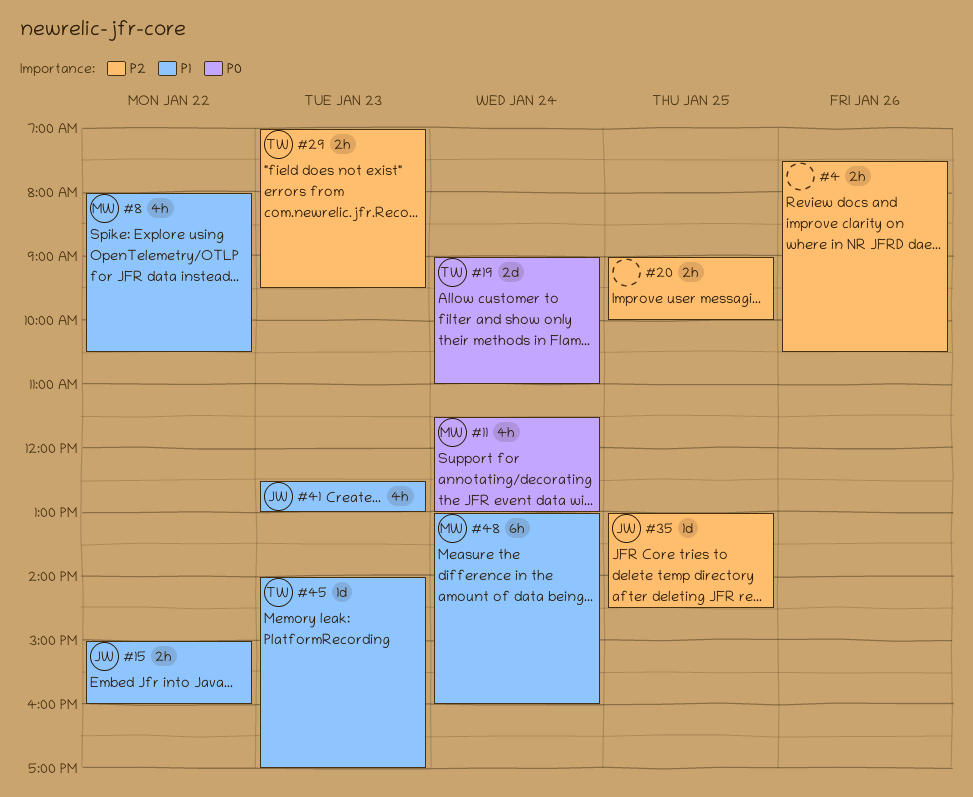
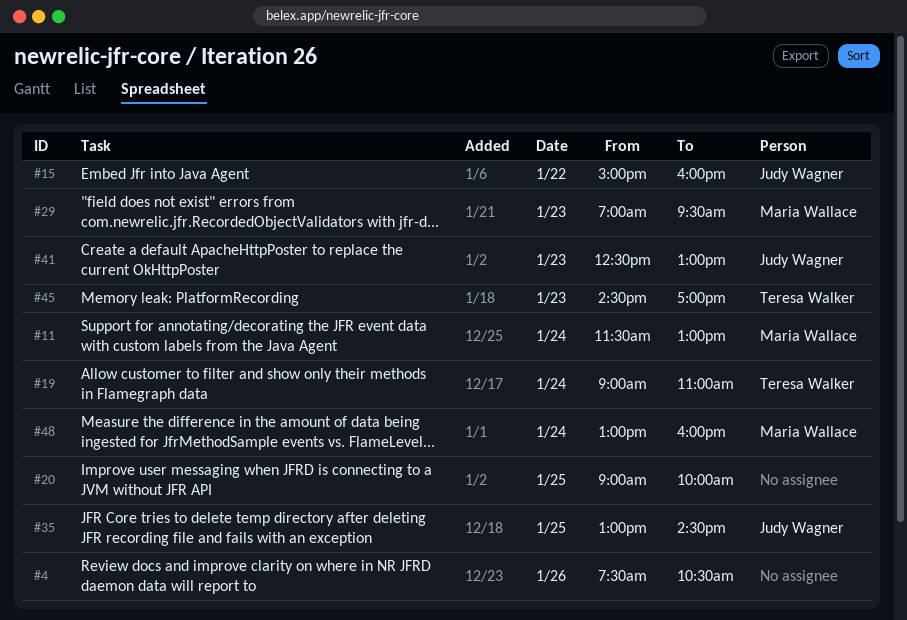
#8: present -> none
#29, owner: Teresa Walker -> Maria Wallace
#45, begins: 14:00 -> 14:30

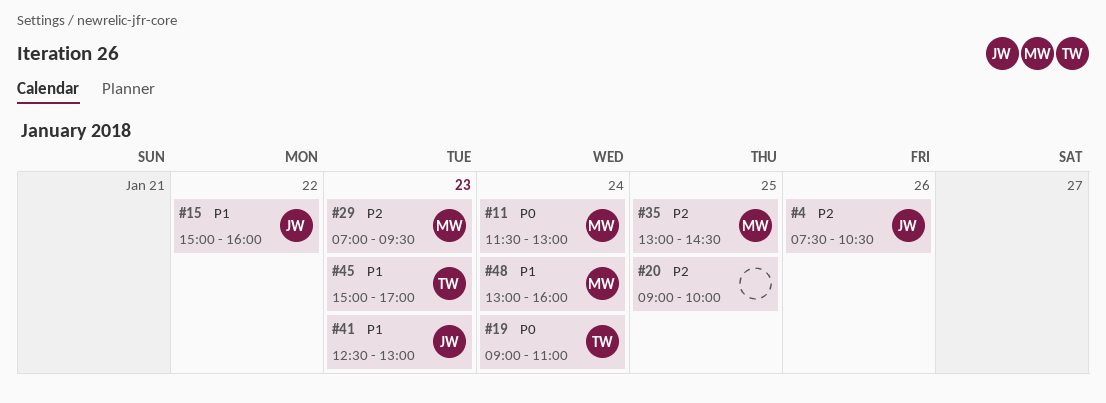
#4, owner: none -> Judy Wagner
#35, owner: Judy Wagner -> Maria Wallace
#45, begins: 14:30 -> 15:00

